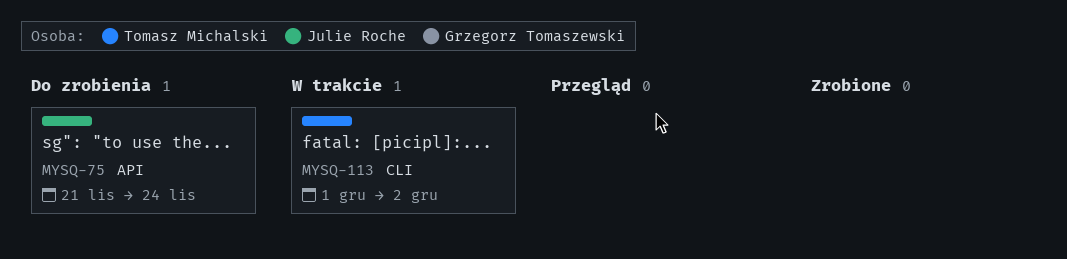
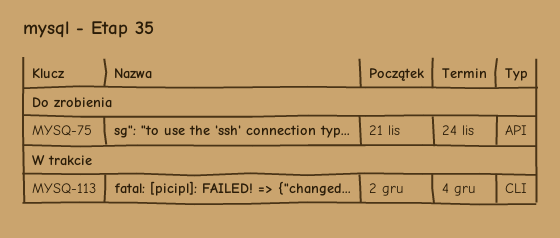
MYSQ-113, start: Dec 1 -> Dec 2
MYSQ-113, due: Dec 2 -> Dec 4

